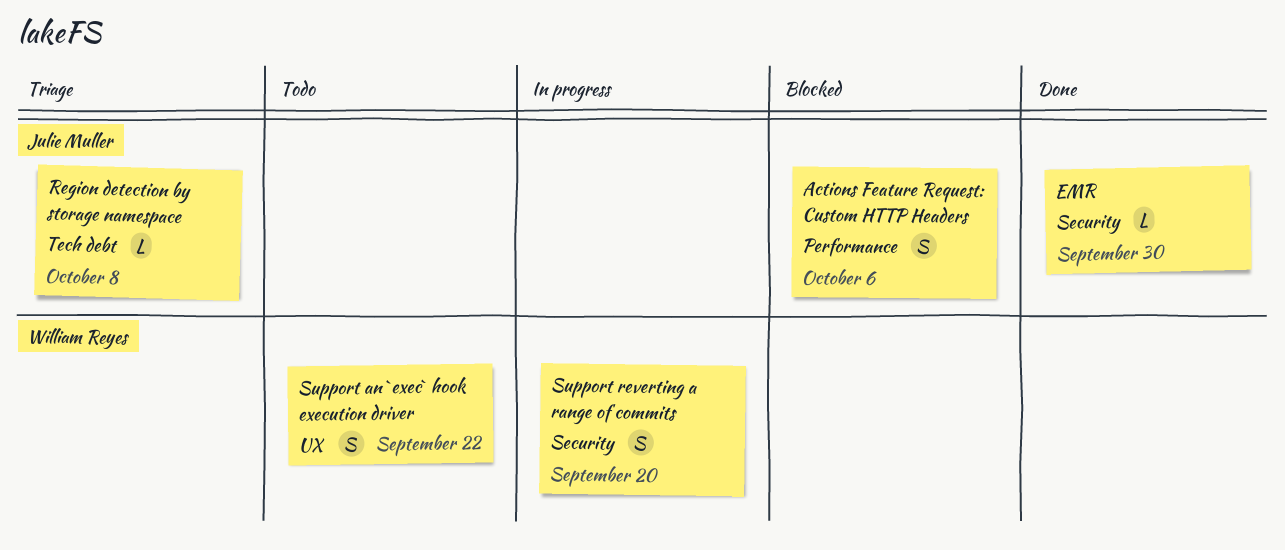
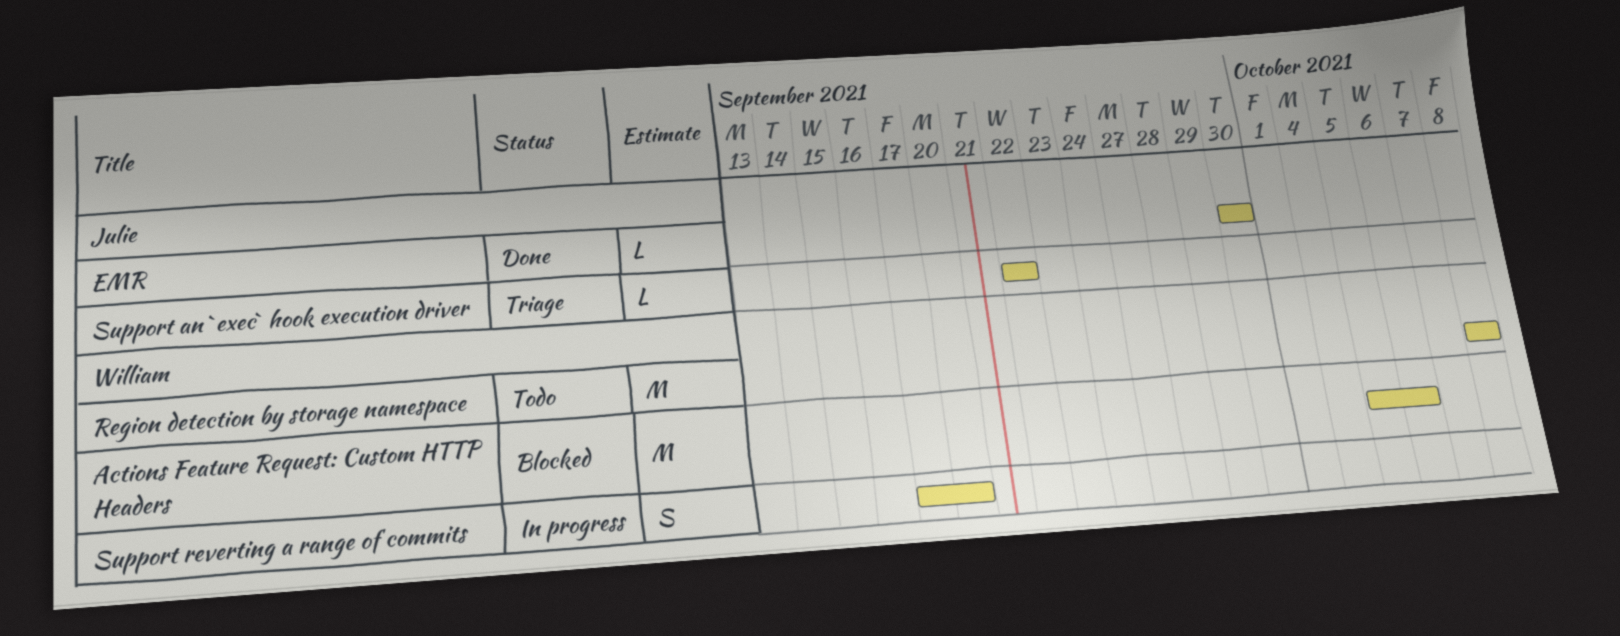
Actions Feature Request: Custom HTTP Headers, owner: Julie Muller -> William Reyes
Actions Feature Request: Custom HTTP Headers, estimate: S -> M
Region detection by storage namespace, status: Triage -> Todo
Region detection by storage namespace, owner: Julie Muller -> William Reyes
Region detection by storage namespace, estimate: L -> M
Support an `exec` hook execution driver, status: Todo -> Triage
Support an `exec` hook execution driver, owner: William Reyes -> Julie Muller
Support an `exec` hook execution driver, estimate: S -> L

